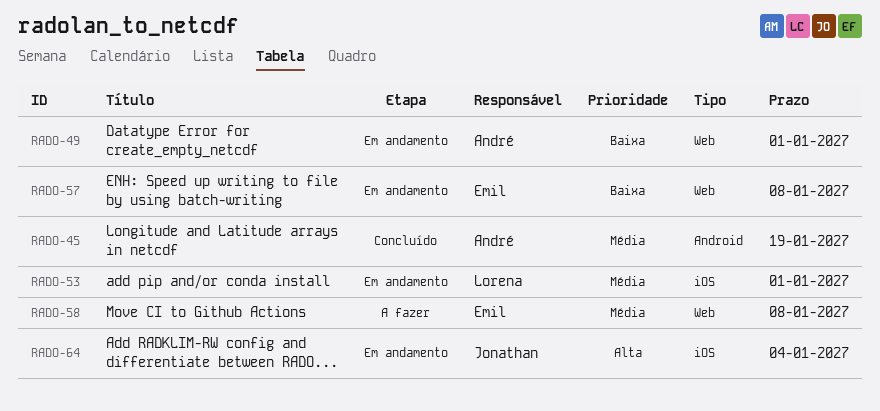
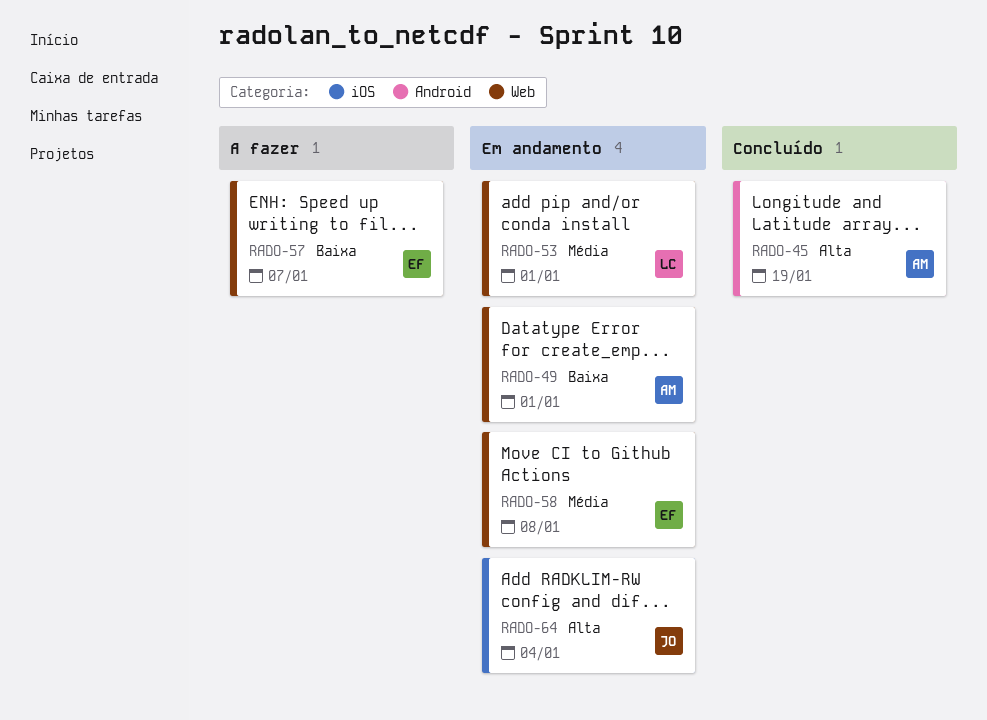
RADO-45, priority: Média -> Alta
RADO-53, label: iOS -> Web
RADO-57, status: Em andamento -> A fazer
RADO-57, due: Jan 8 -> Jan 7
RADO-58, status: A fazer -> Em andamento

